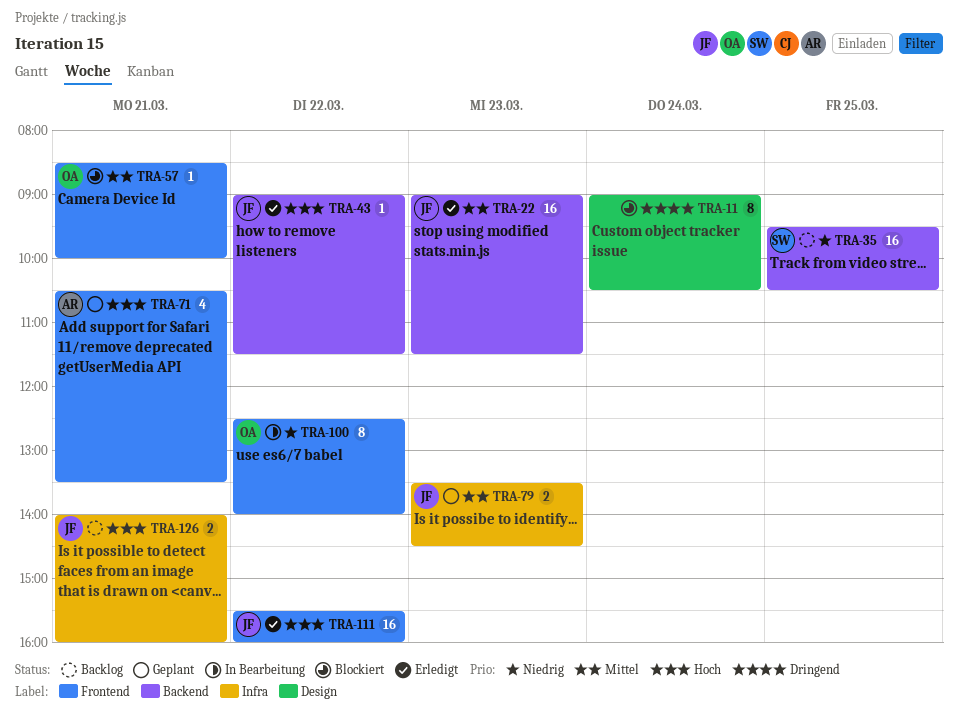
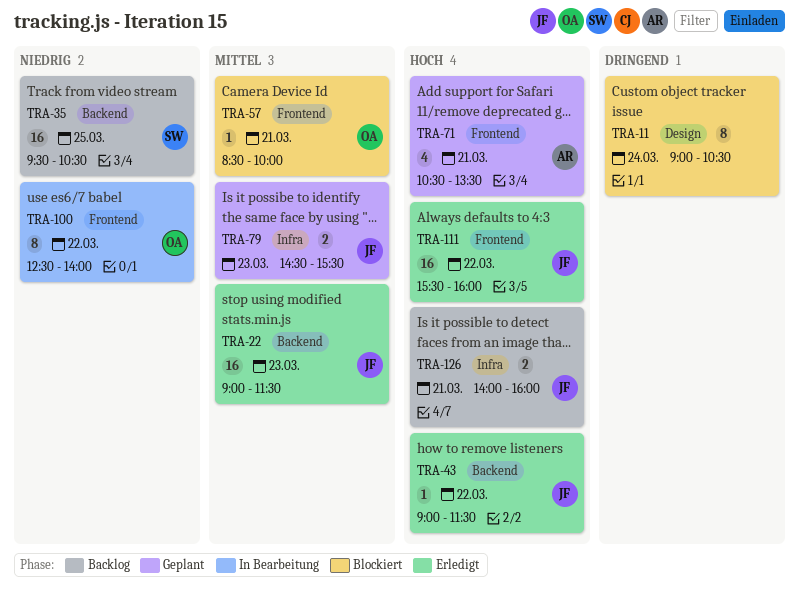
TRA-79, begins: 13:30 -> 14:30
TRA-79, ends: 14:30 -> 15:30

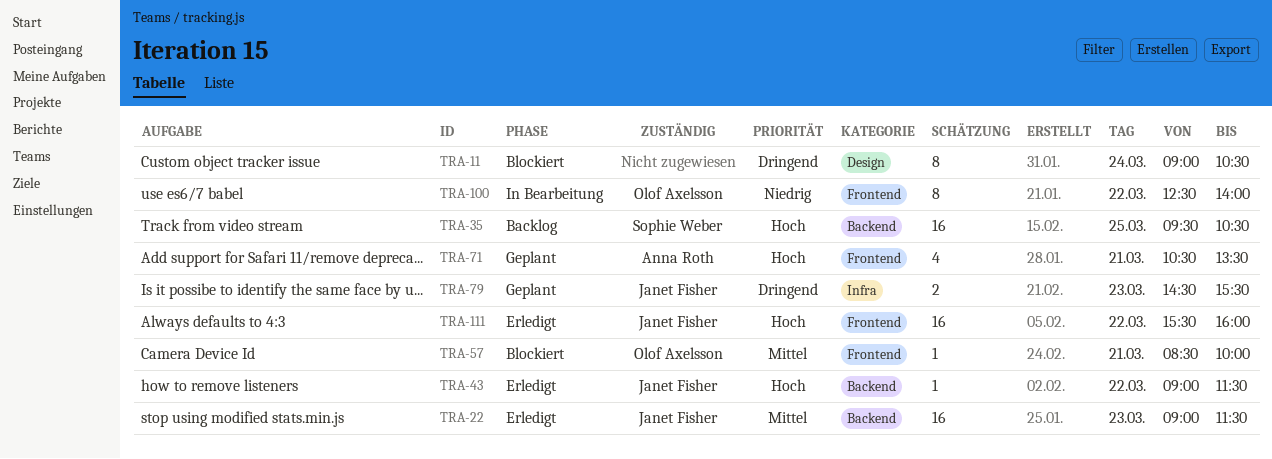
TRA-35, priority: Niedrig -> Hoch
TRA-79, priority: Mittel -> Dringend
TRA-126: present -> none

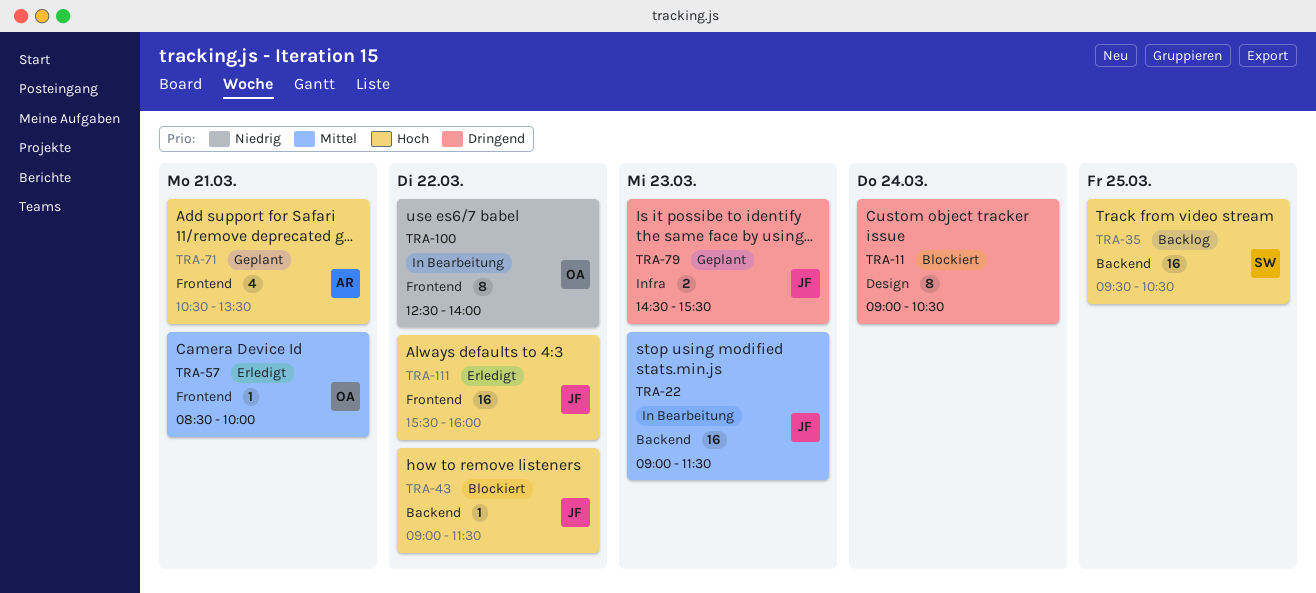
TRA-22, status: Erledigt -> In Bearbeitung
TRA-43, status: Erledigt -> Blockiert
TRA-57, status: Blockiert -> Erledigt

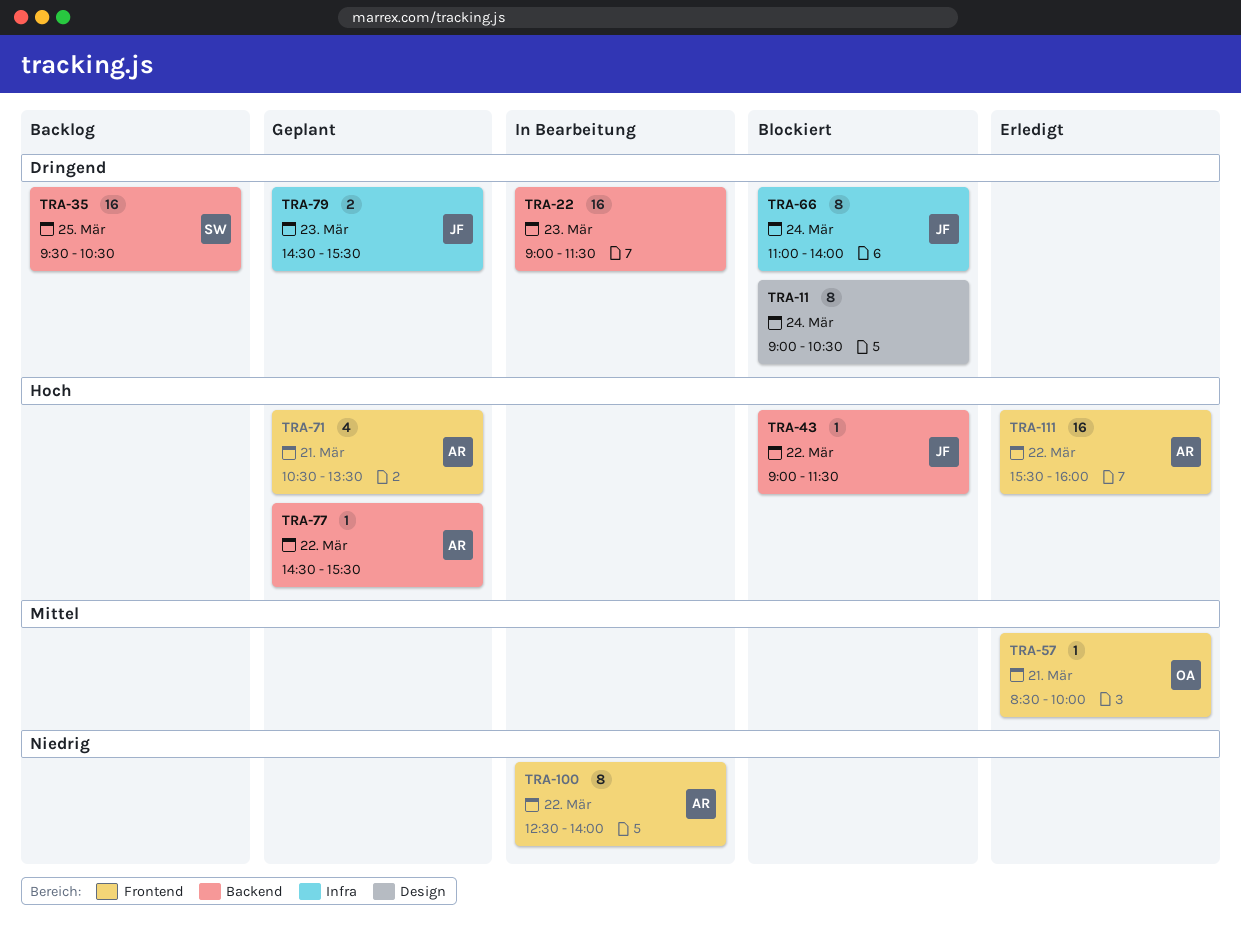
TRA-22, owner: JF -> none
TRA-22, priority: Mittel -> Dringend
TRA-35, priority: Hoch -> Dringend
TRA-66: none -> present
TRA-77: none -> present
TRA-100, owner: OA -> AR
TRA-111, owner: JF -> AR

